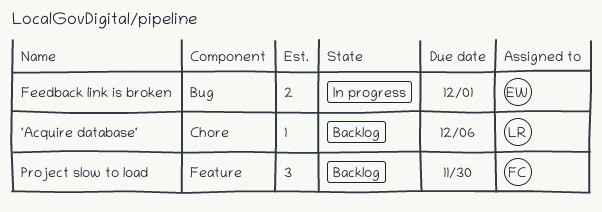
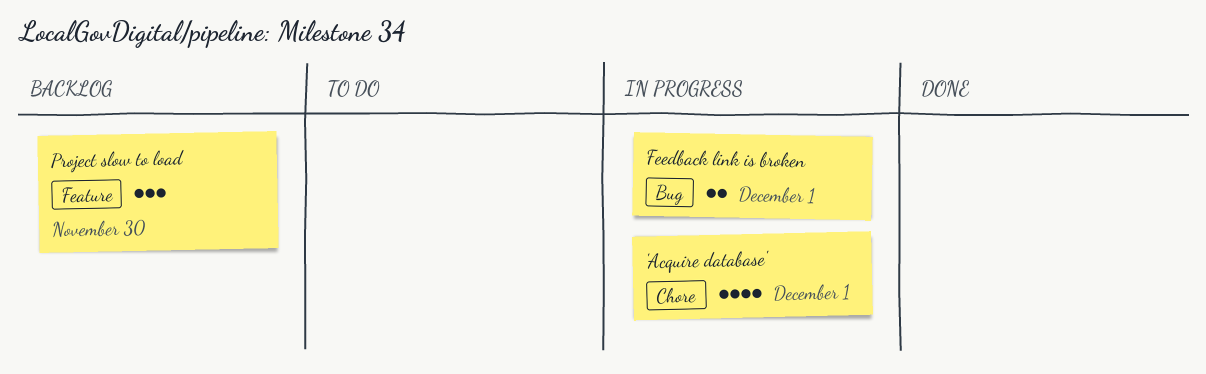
'Acquire database', status: Backlog -> In progress
'Acquire database', estimate: 1 -> 4
'Acquire database', due: Dec 6 -> Dec 1

